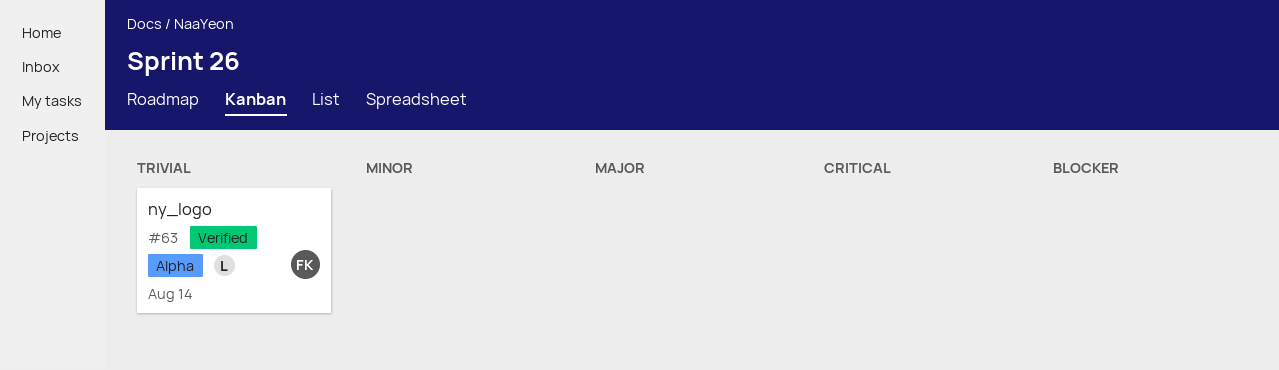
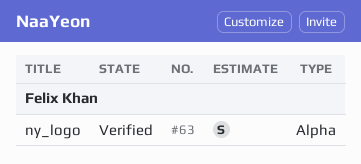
#63, estimate: L -> S

